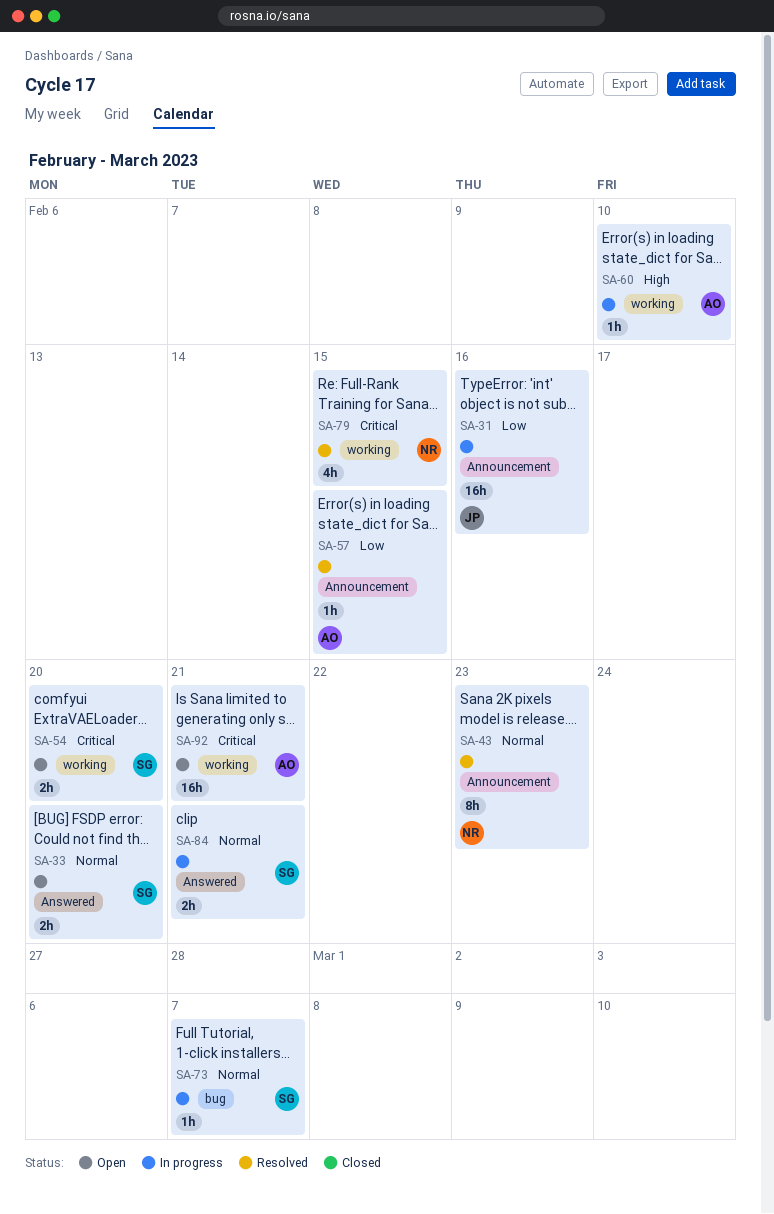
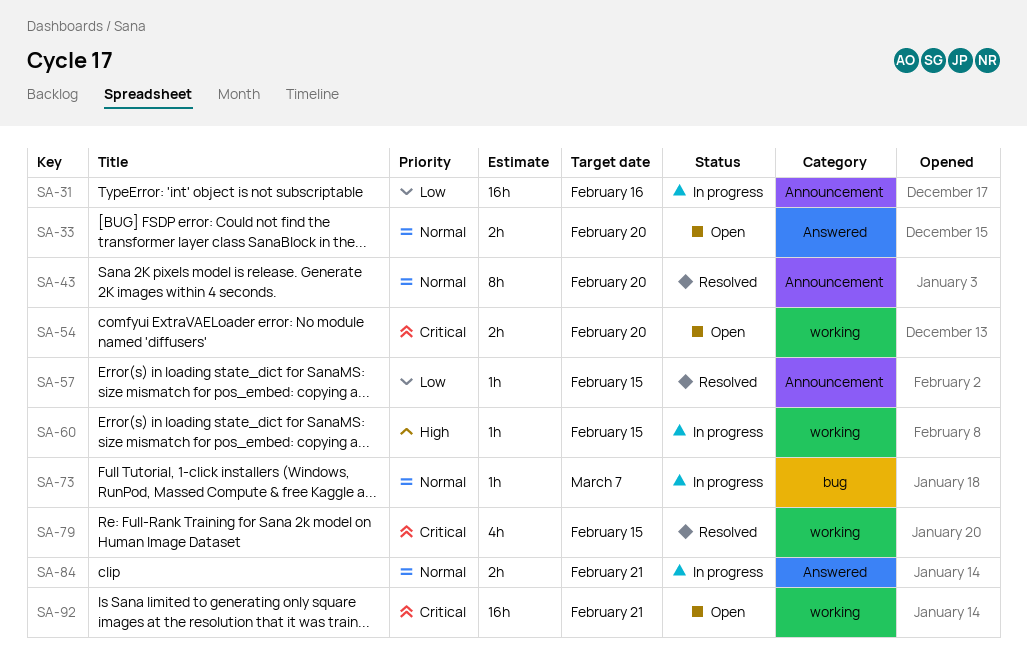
SA-43, due: Feb 23 -> Feb 20
SA-60, due: Feb 10 -> Feb 15

